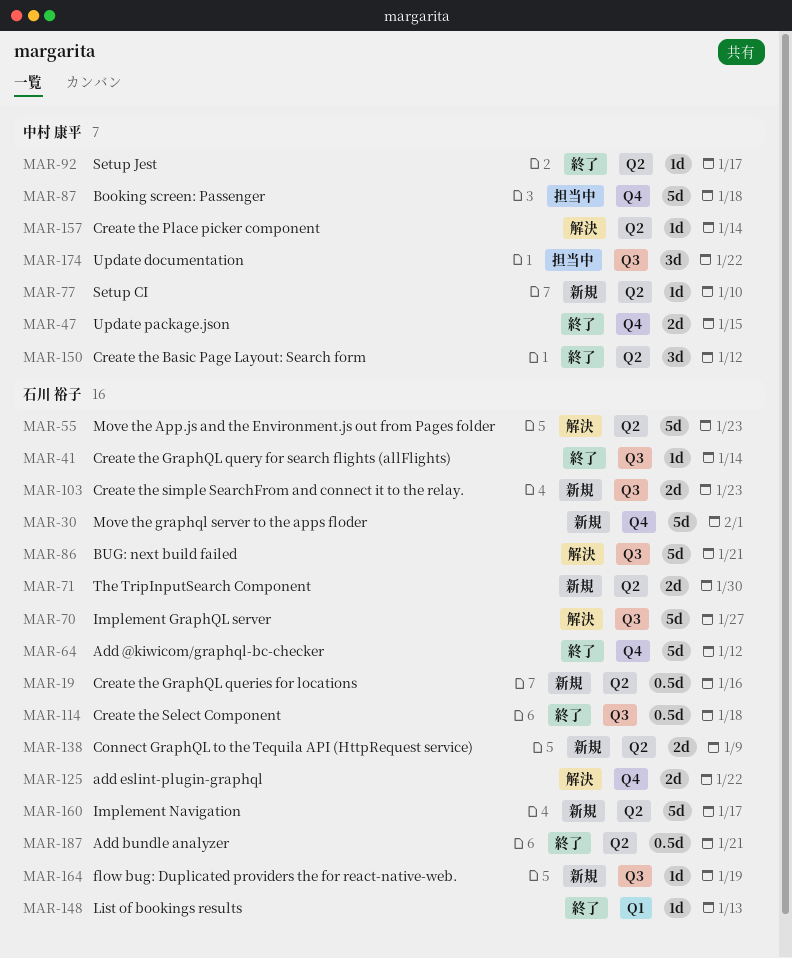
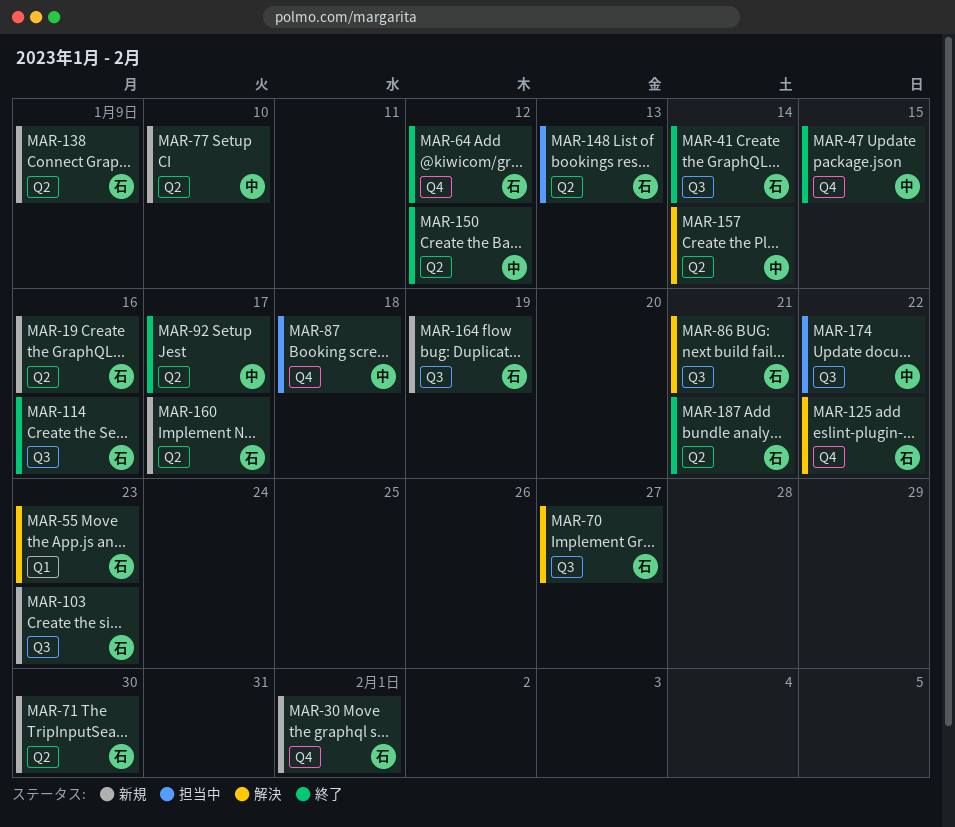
MAR-55, label: Q2 -> Q1
MAR-114, due: Jan 18 -> Jan 16
MAR-148, status: 終了 -> 担当中
MAR-148, label: Q1 -> Q2

